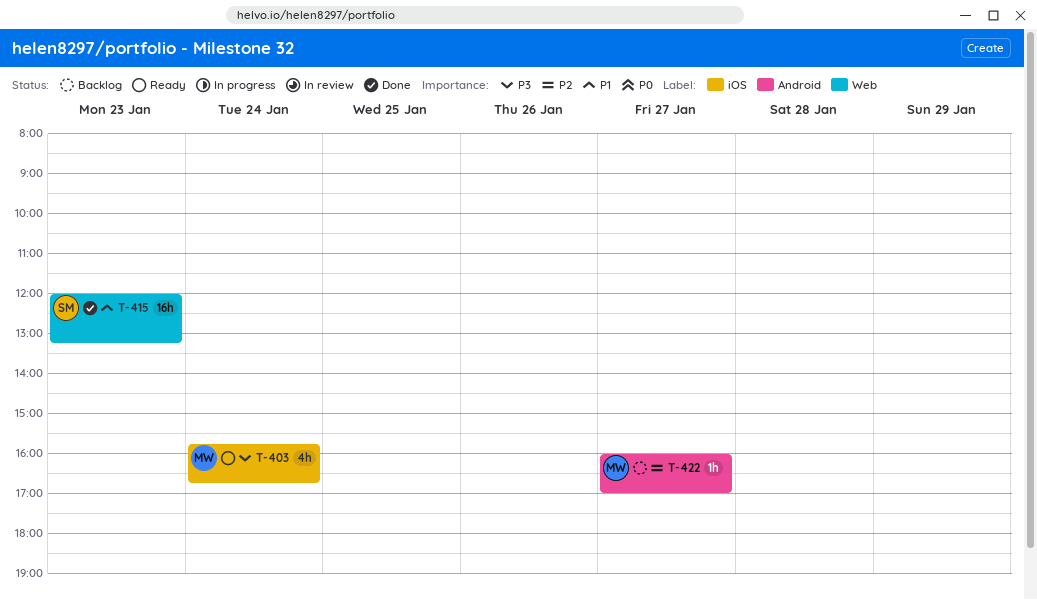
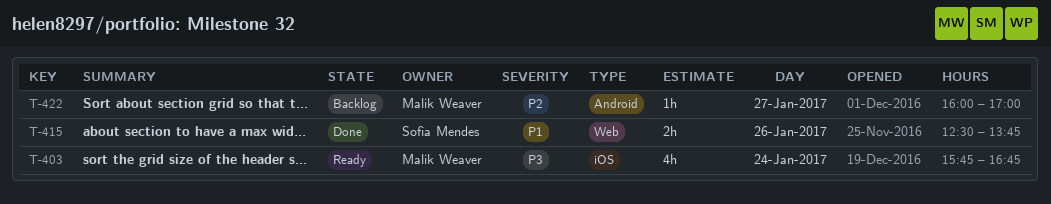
T-415, estimate: 16h -> 2h
T-415, day: Jan 23 -> Jan 26
T-415, begins: 12:00 -> 12:30
T-415, ends: 13:15 -> 13:45

